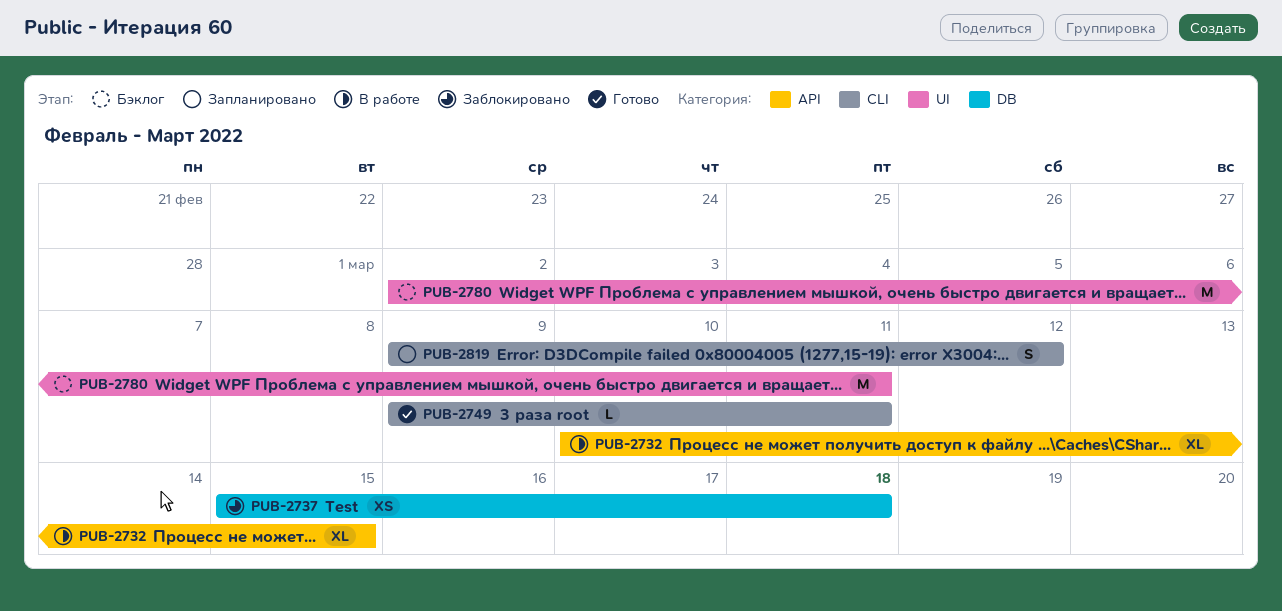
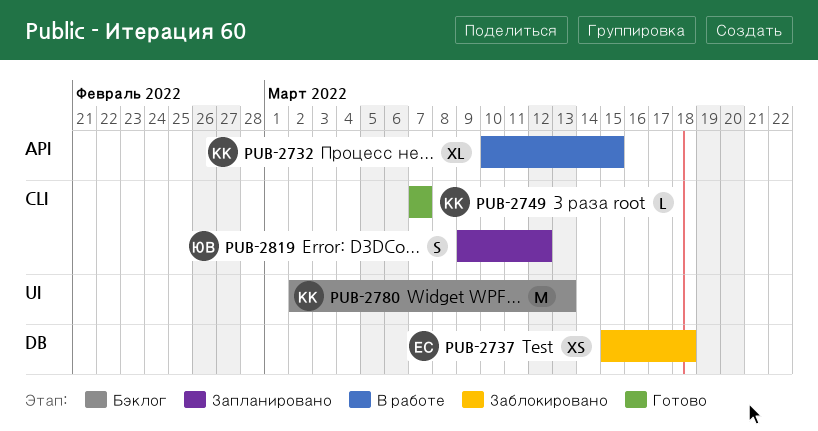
PUB-2749, start: Mar 9 -> Mar 7
PUB-2749, due: Mar 11 -> Mar 7
PUB-2780, due: Mar 11 -> Mar 13

